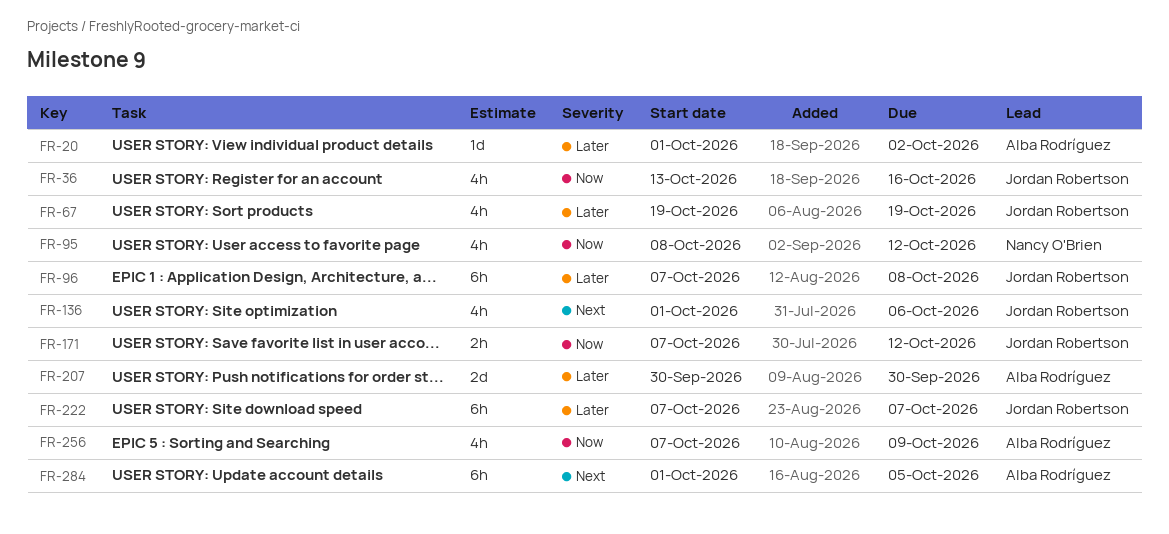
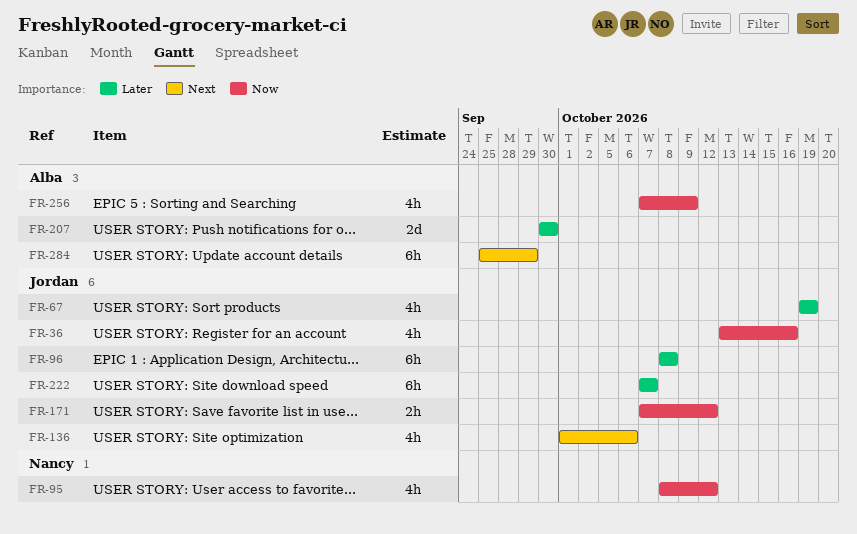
FR-20: present -> none
FR-96, start: Oct 7 -> Oct 8
FR-284, start: Oct 1 -> Sep 25
FR-284, due: Oct 5 -> Sep 29

